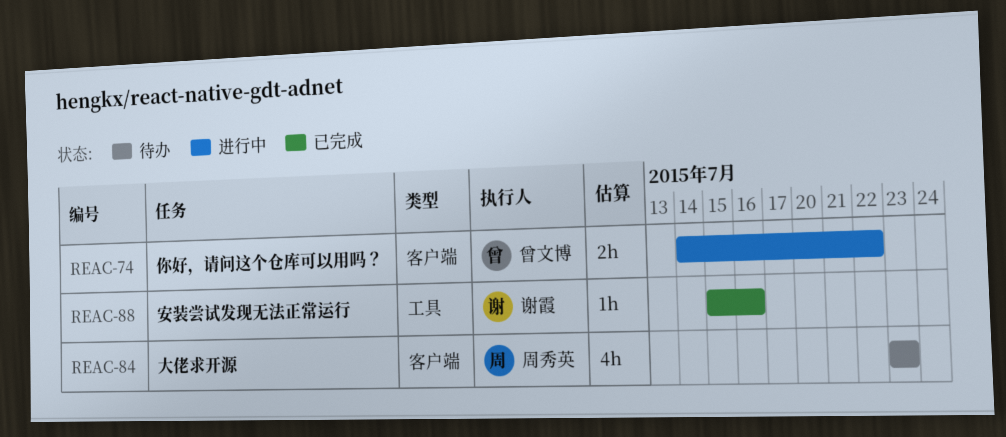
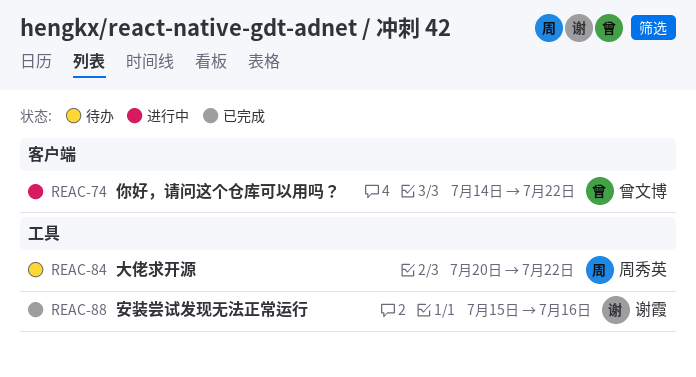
REAC-84, label: 客户端 -> 工具
REAC-84, start: Jul 23 -> Jul 20
REAC-84, due: Jul 23 -> Jul 22

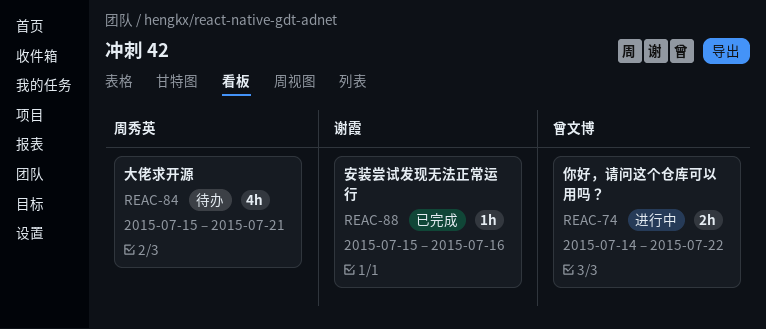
REAC-84, start: Jul 20 -> Jul 15
REAC-84, due: Jul 22 -> Jul 21

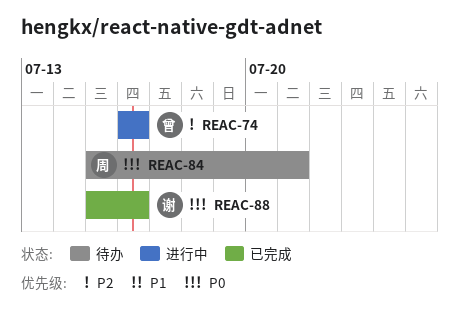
REAC-74, start: Jul 14 -> Jul 16
REAC-74, due: Jul 22 -> Jul 16

